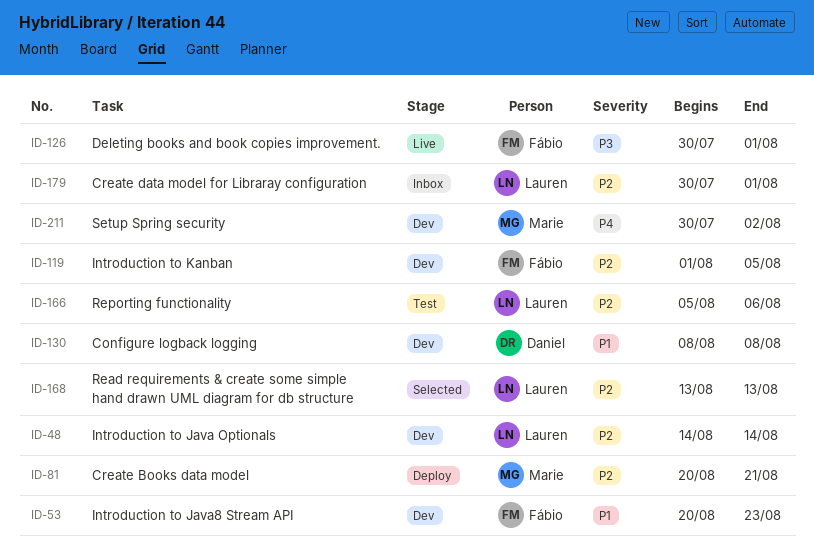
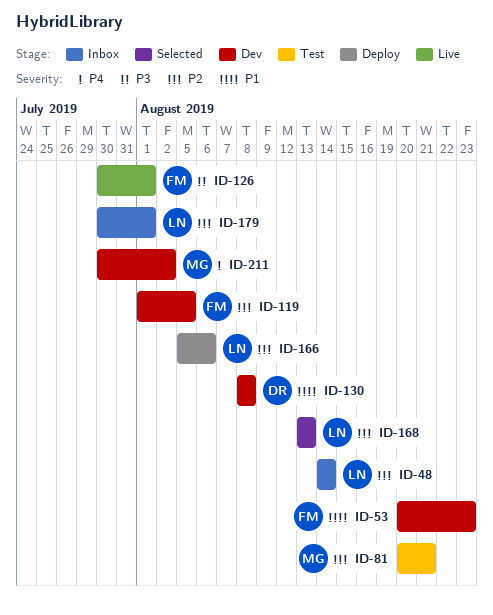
ID-48, status: Dev -> Inbox
ID-81, status: Deploy -> Test
ID-166, status: Test -> Deploy

